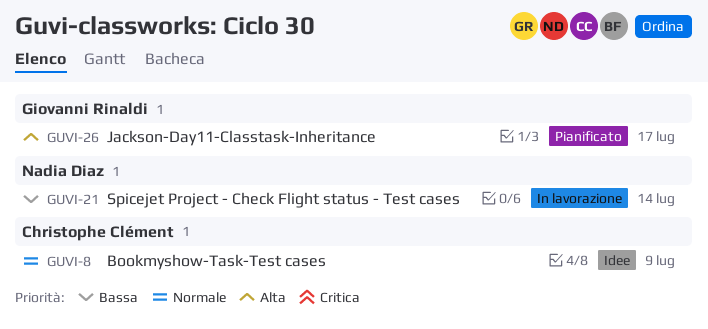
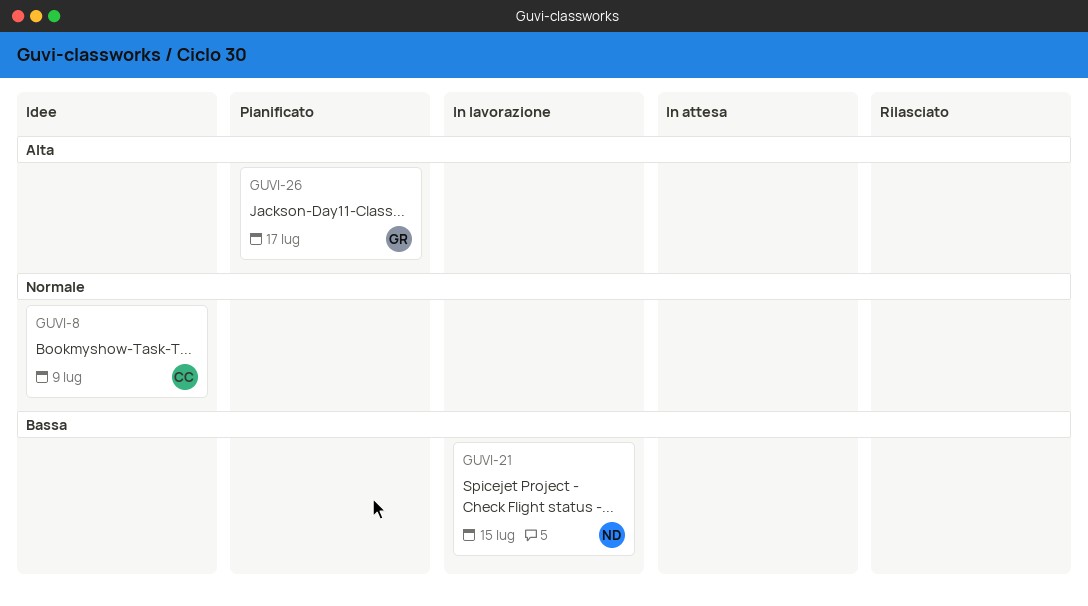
GUVI-21, due: Jul 14 -> Jul 15

